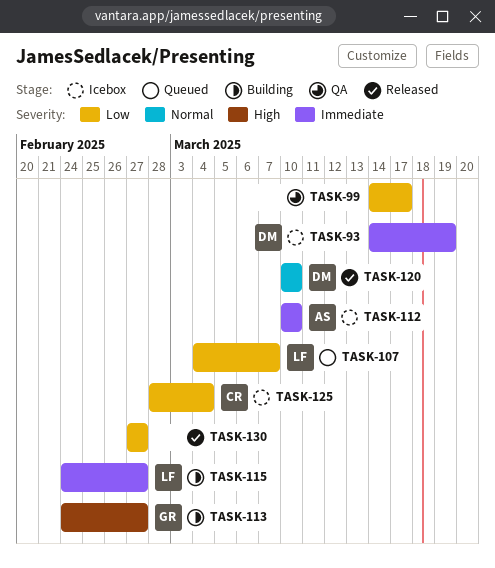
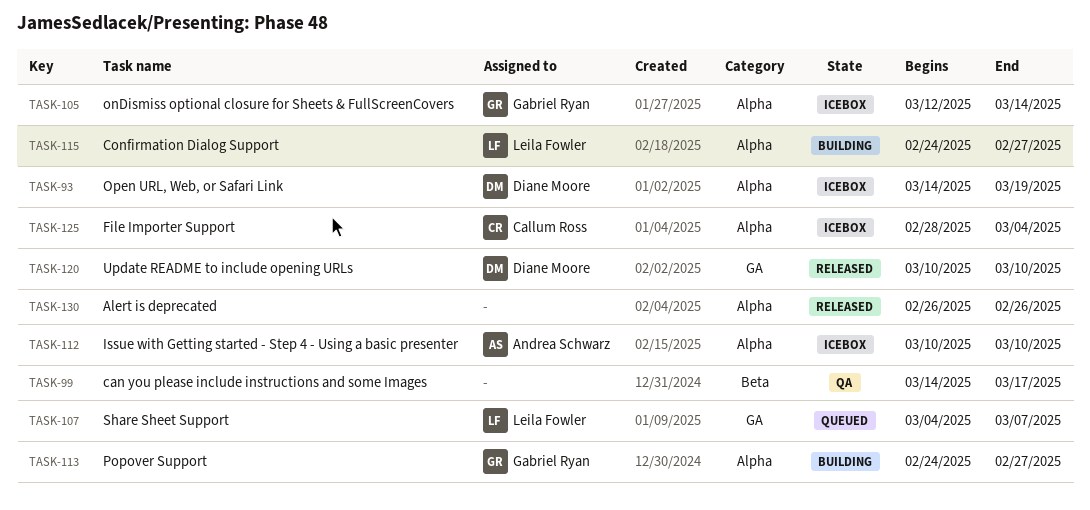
TASK-105: none -> present
TASK-130, start: Feb 27 -> Feb 26
TASK-130, due: Feb 27 -> Feb 26

